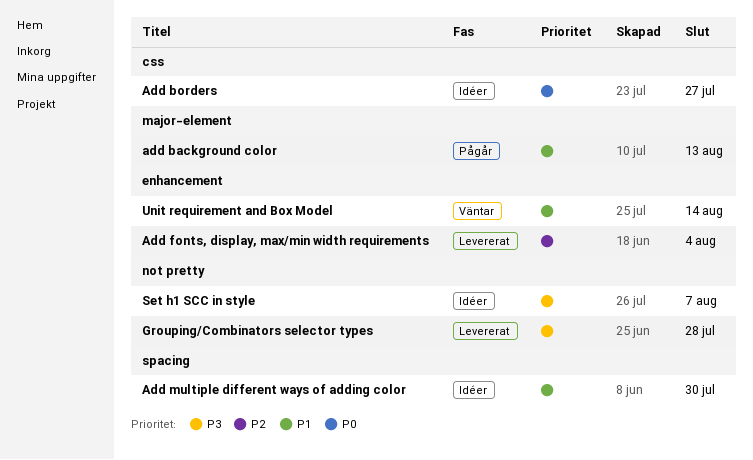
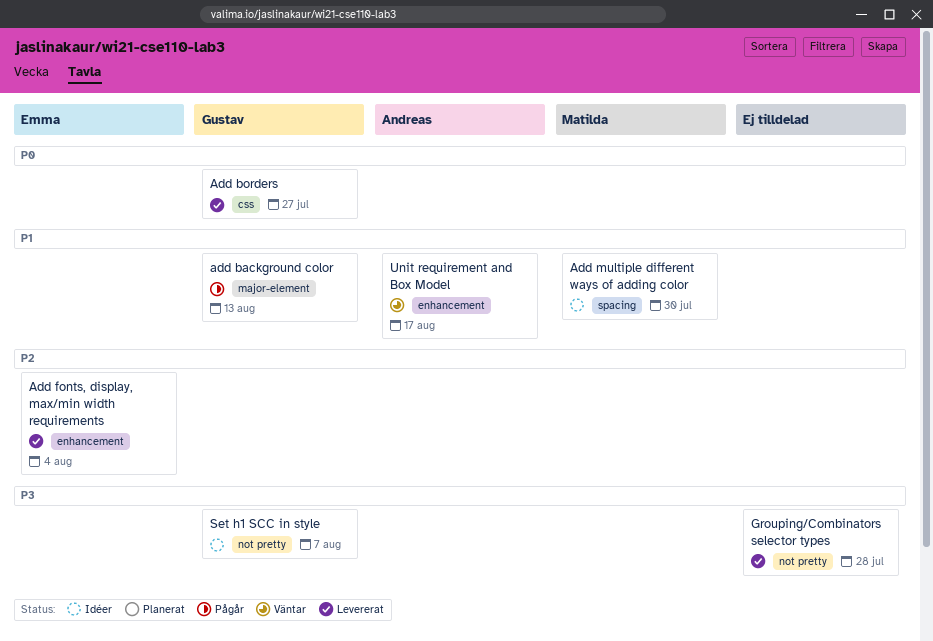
Add borders, status: Idéer -> Levererat
Unit requirement and Box Model, due: Aug 14 -> Aug 17

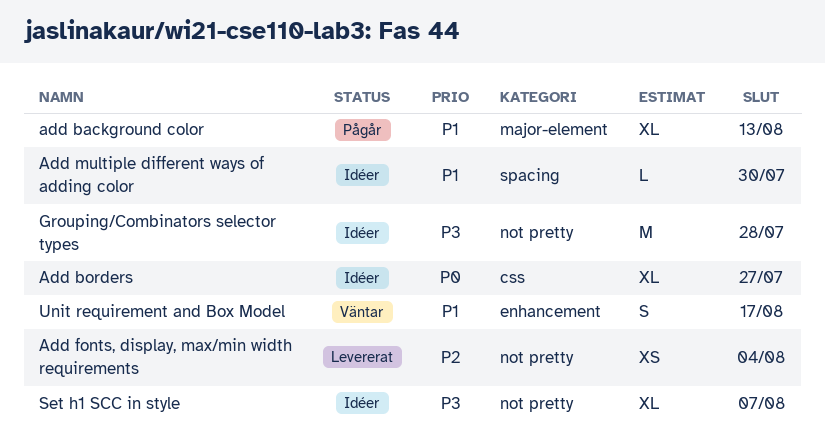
Add borders, status: Levererat -> Idéer
Add fonts, display, max/min width requirements, label: enhancement -> not pretty
Grouping/Combinators selector types, status: Levererat -> Idéer

